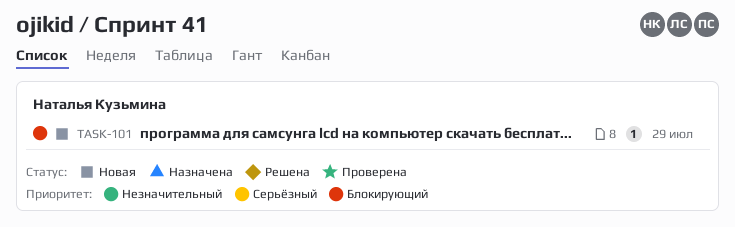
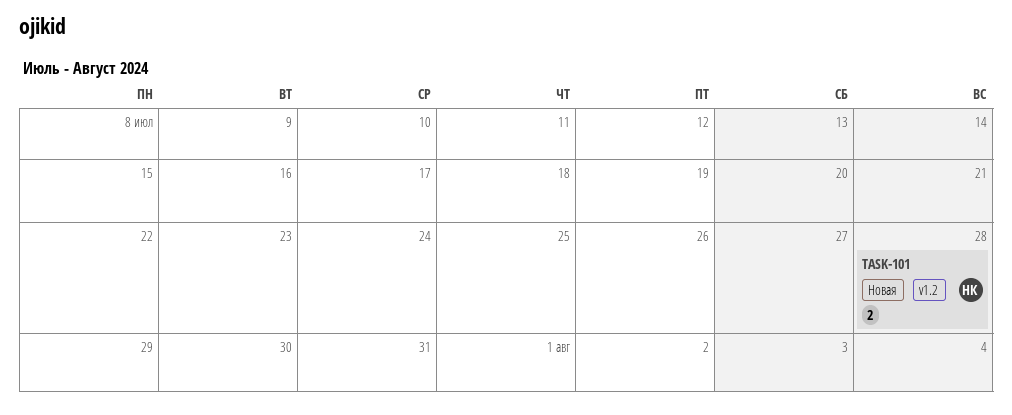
TASK-101, estimate: 1 -> 2
TASK-101, due: Jul 29 -> Jul 28

